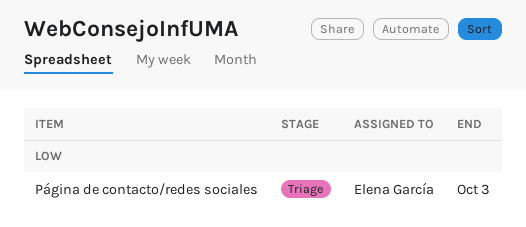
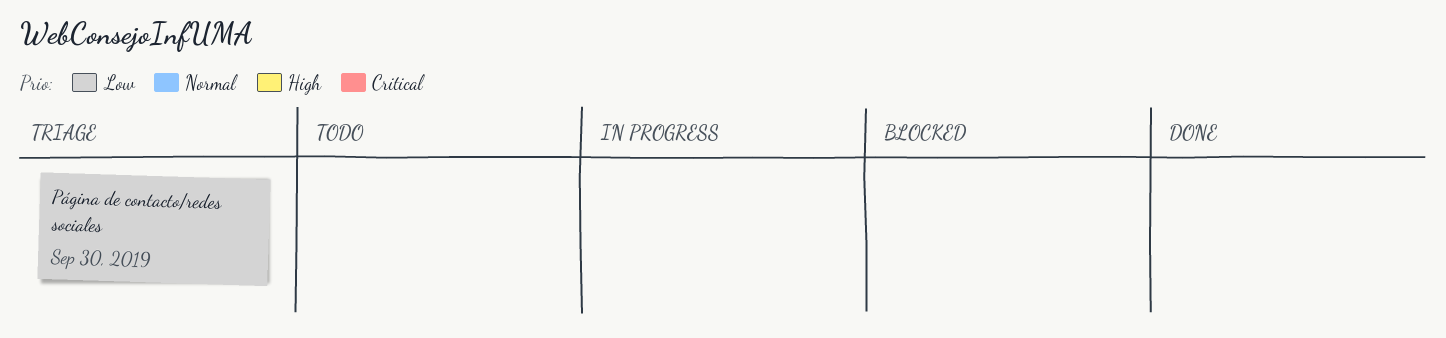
Página de contacto/redes sociales, due: Oct 3 -> Sep 30

